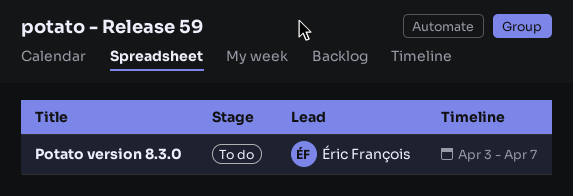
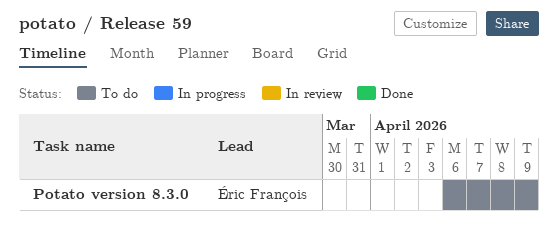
Potato version 8.3.0, start: Apr 3 -> Apr 6
Potato version 8.3.0, due: Apr 7 -> Apr 9

